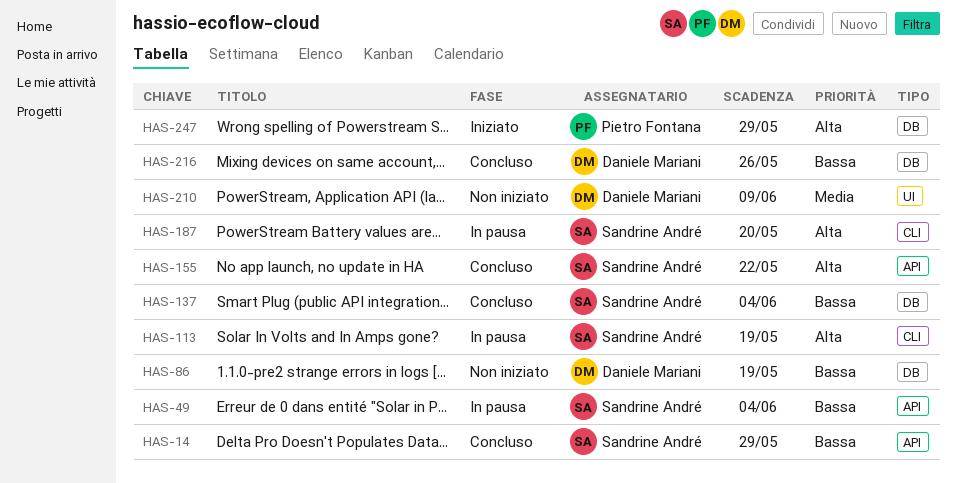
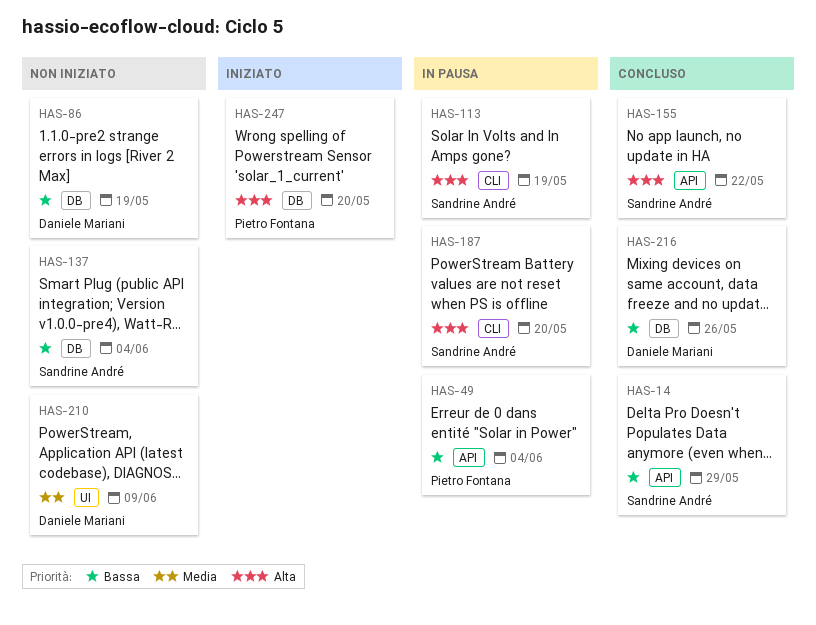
HAS-49, owner: Sandrine André -> Pietro Fontana
HAS-137, status: Concluso -> Non iniziato
HAS-247, due: May 29 -> May 20

